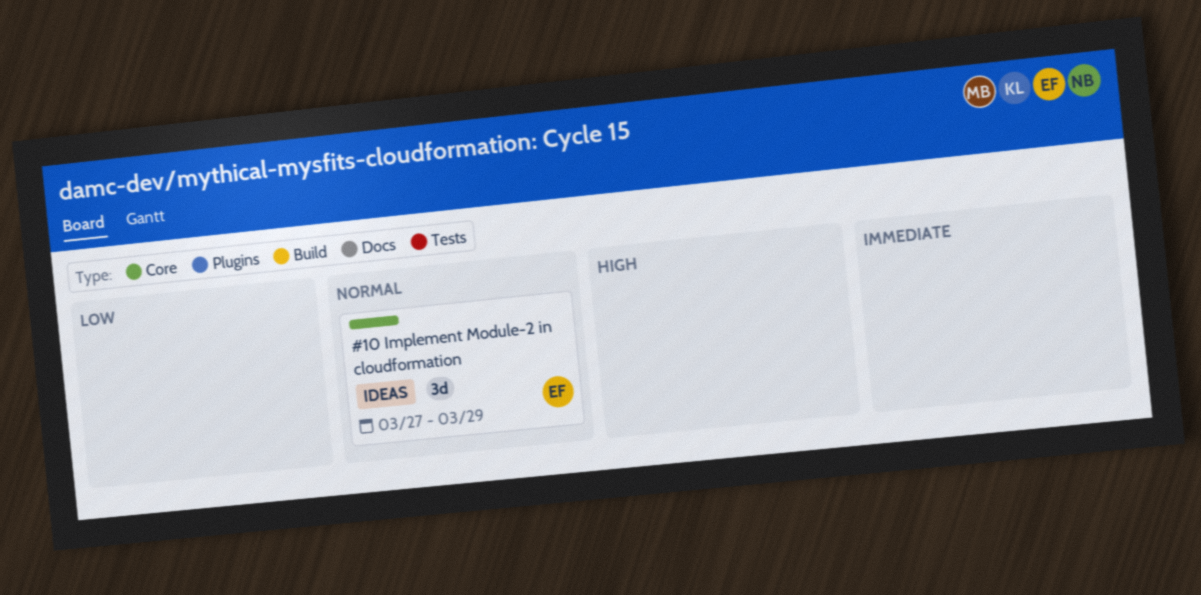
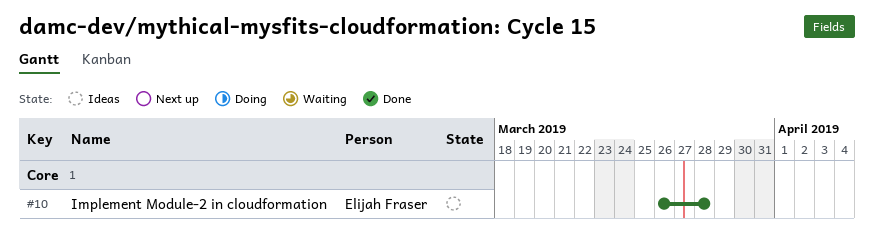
#10, start: Mar 27 -> Mar 26
#10, due: Mar 29 -> Mar 28

